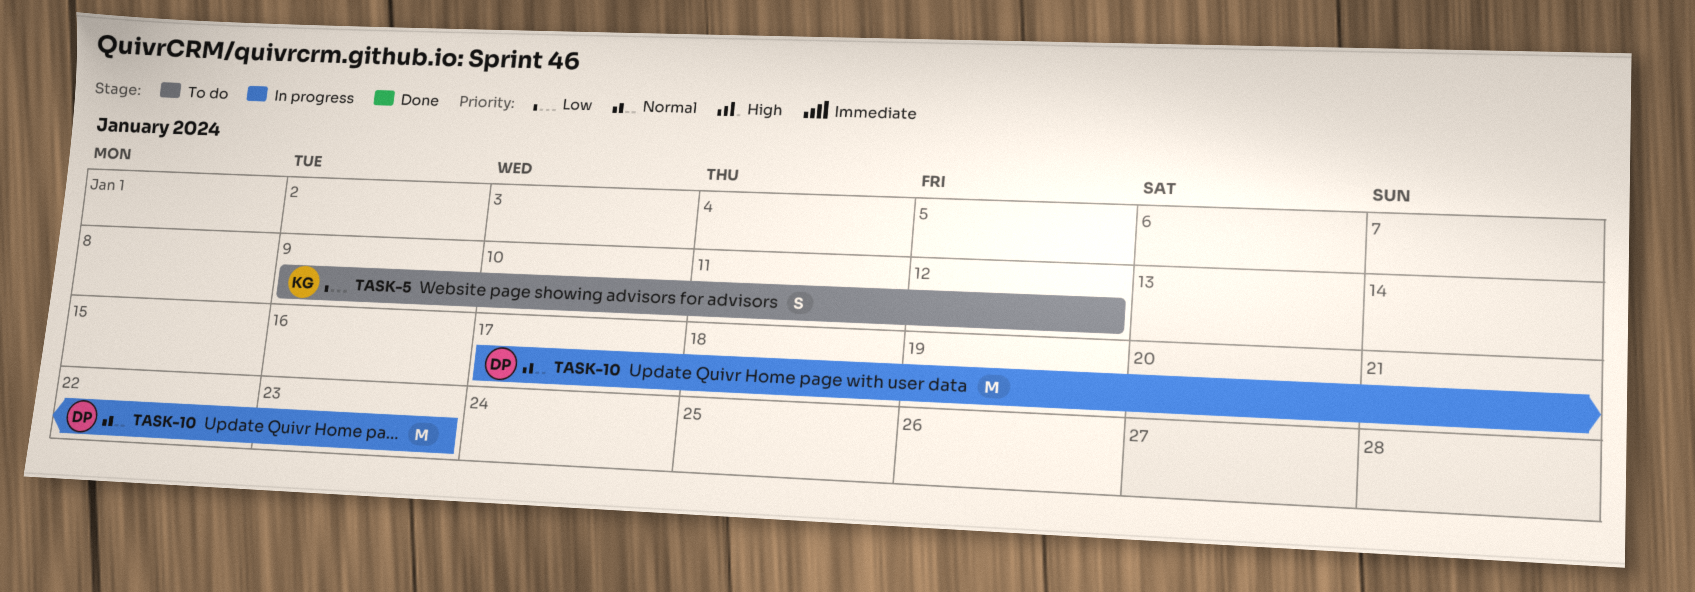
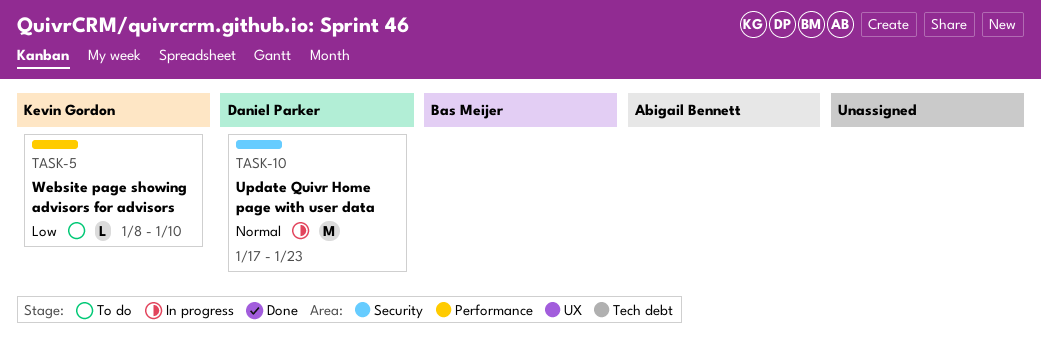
TASK-5, estimate: S -> L
TASK-5, start: Jan 9 -> Jan 8
TASK-5, due: Jan 12 -> Jan 10

